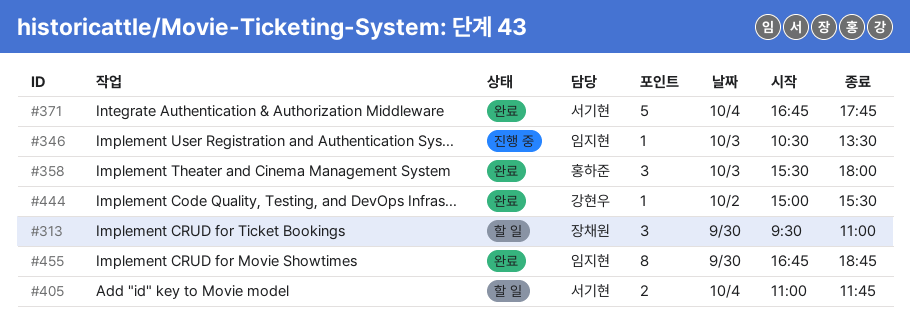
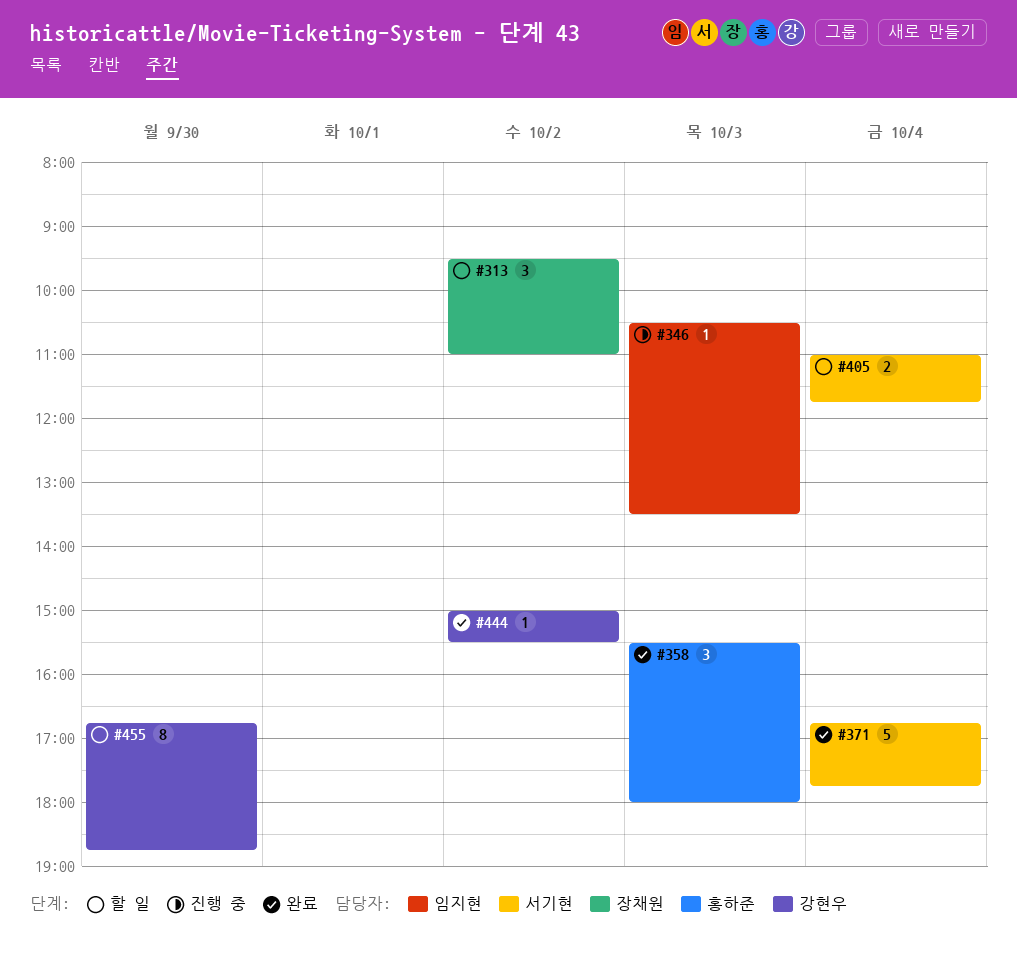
#313, day: Sep 30 -> Oct 2
#455, status: 완료 -> 할 일
#455, owner: 임지현 -> 강현우

